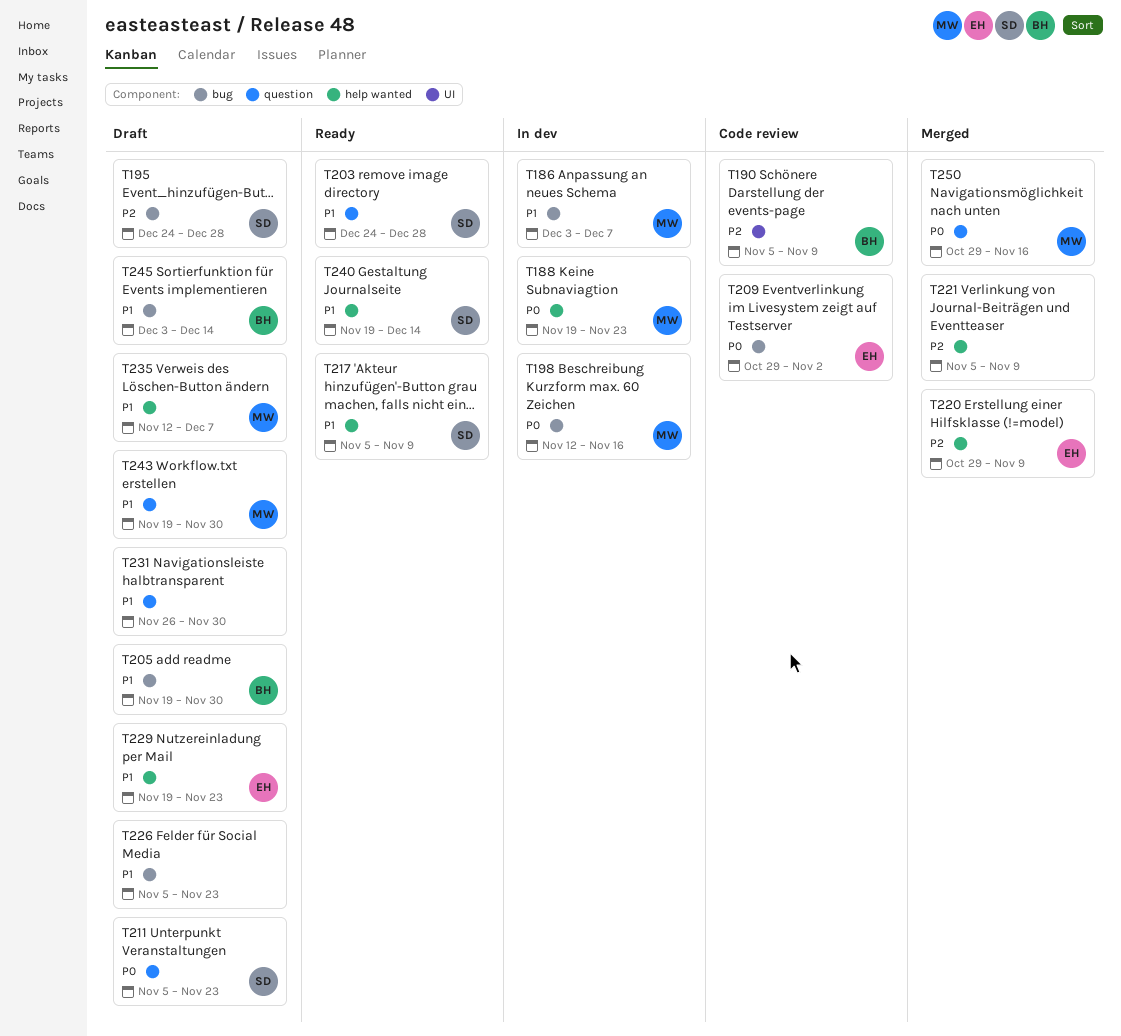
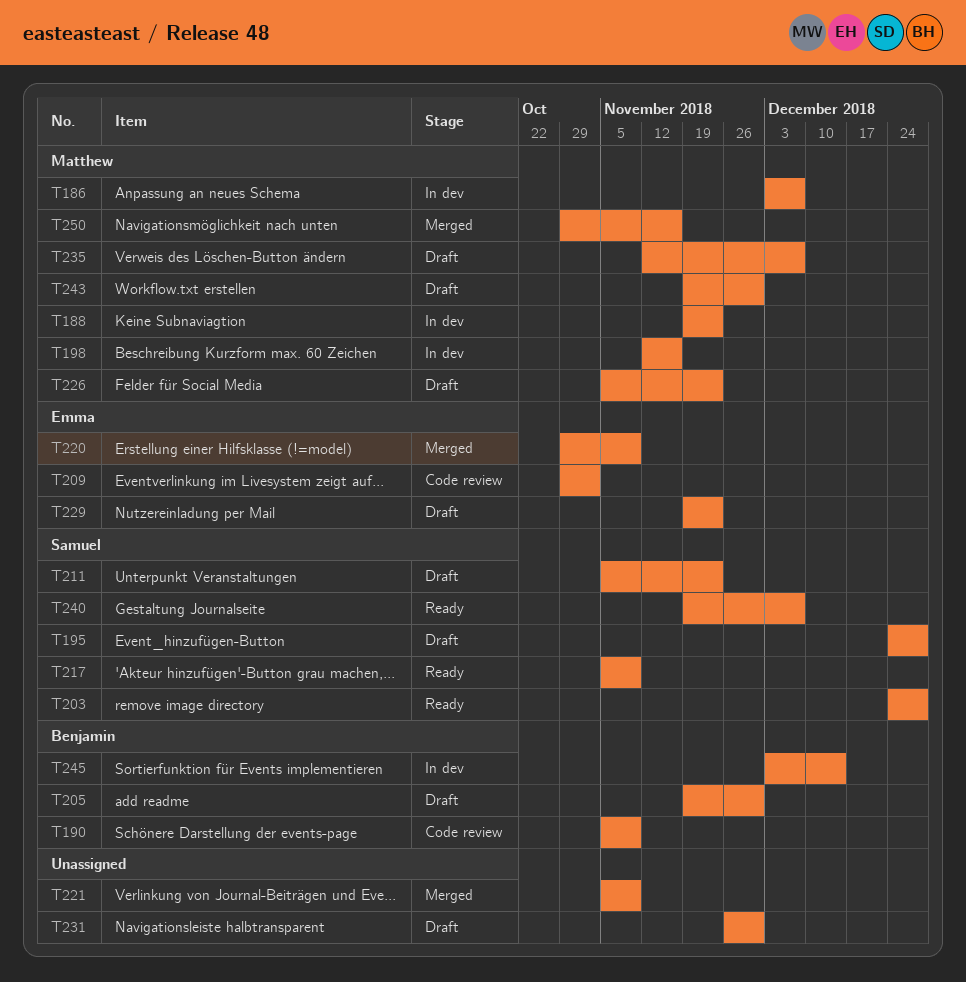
T226, owner: none -> Matthew
T240, due: Dec 14 -> Dec 7
T245, status: Draft -> In dev

